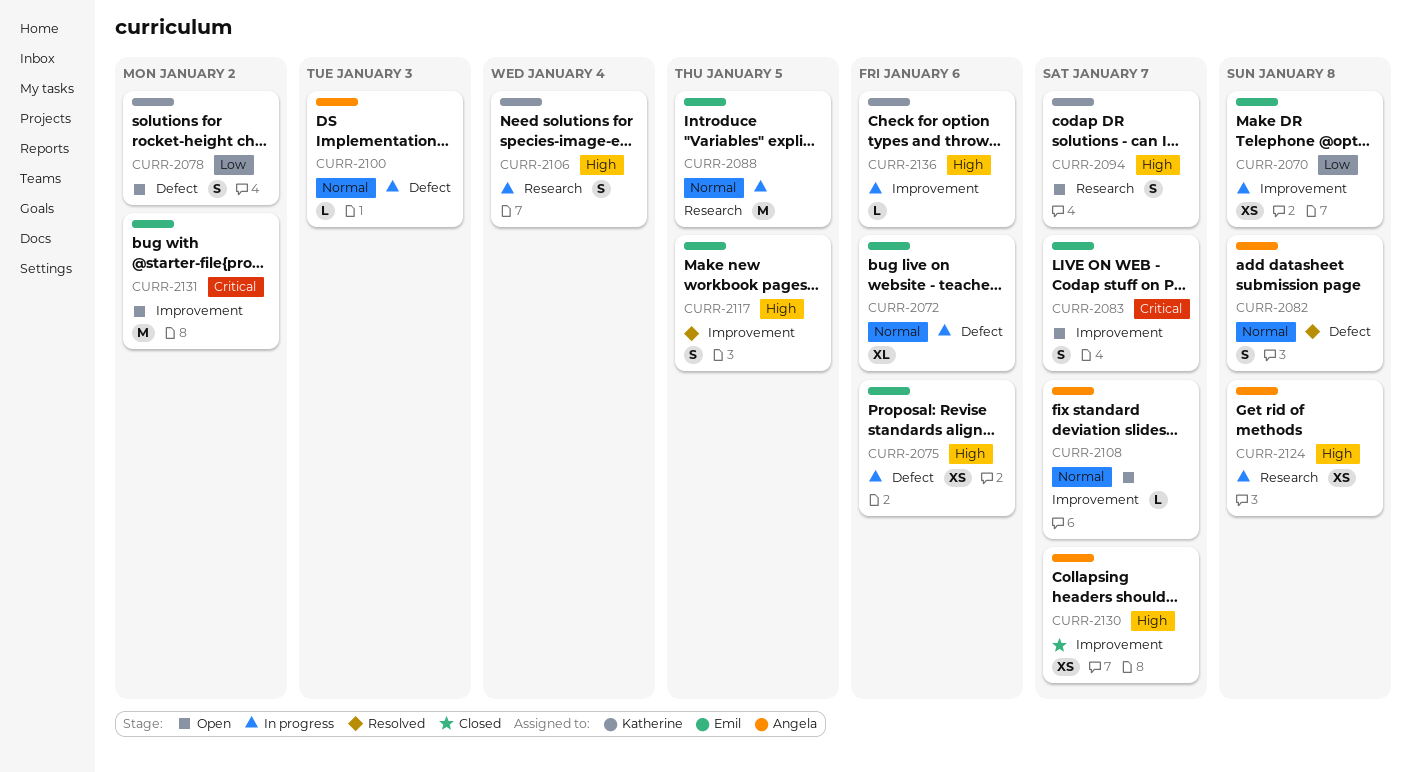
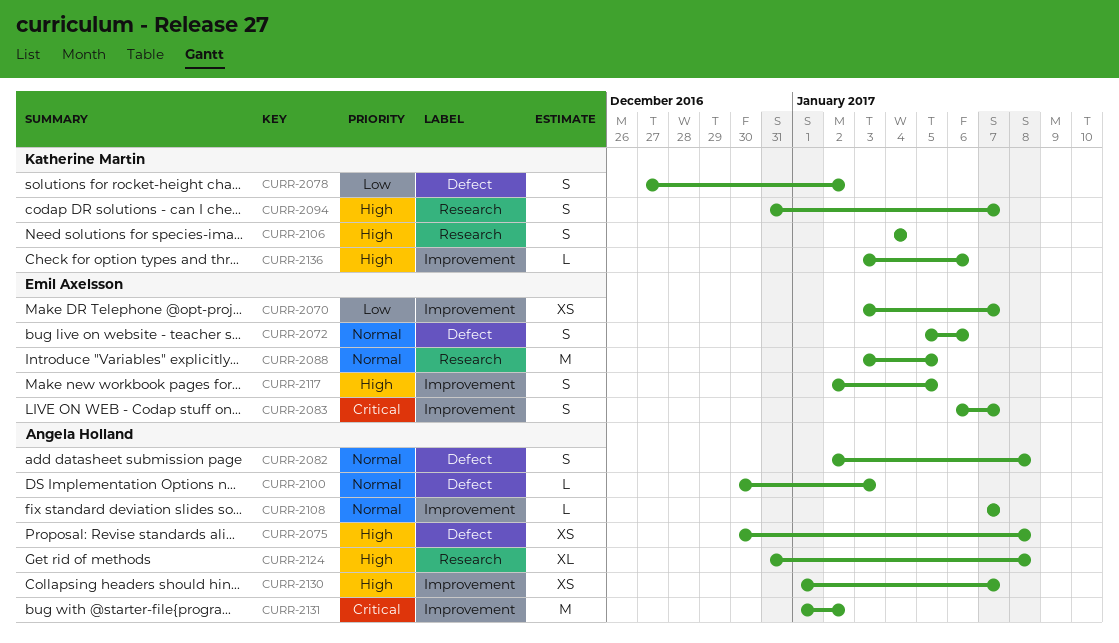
CURR-2070, due: Jan 8 -> Jan 7
CURR-2072, estimate: XL -> S
CURR-2075, owner: Emil Axelsson -> Angela Holland
CURR-2075, due: Jan 6 -> Jan 8
CURR-2124, estimate: XS -> XL
CURR-2131, owner: Emil Axelsson -> Angela Holland

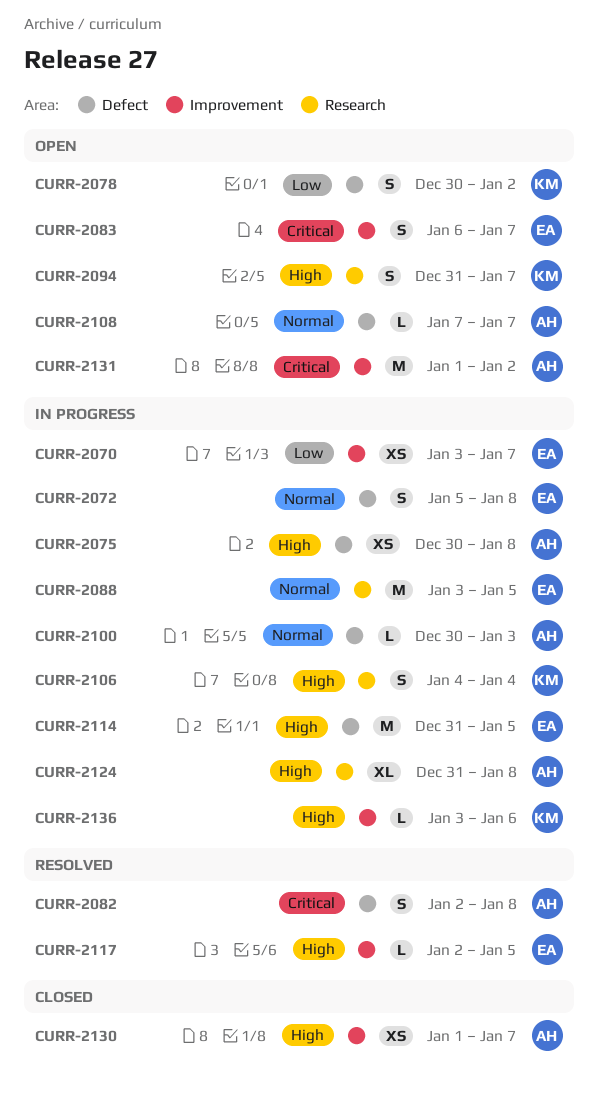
CURR-2072, due: Jan 6 -> Jan 8
CURR-2078, start: Dec 27 -> Dec 30
CURR-2082, priority: Normal -> Critical
CURR-2108, label: Improvement -> Defect
CURR-2114: none -> present
CURR-2117, estimate: S -> L

